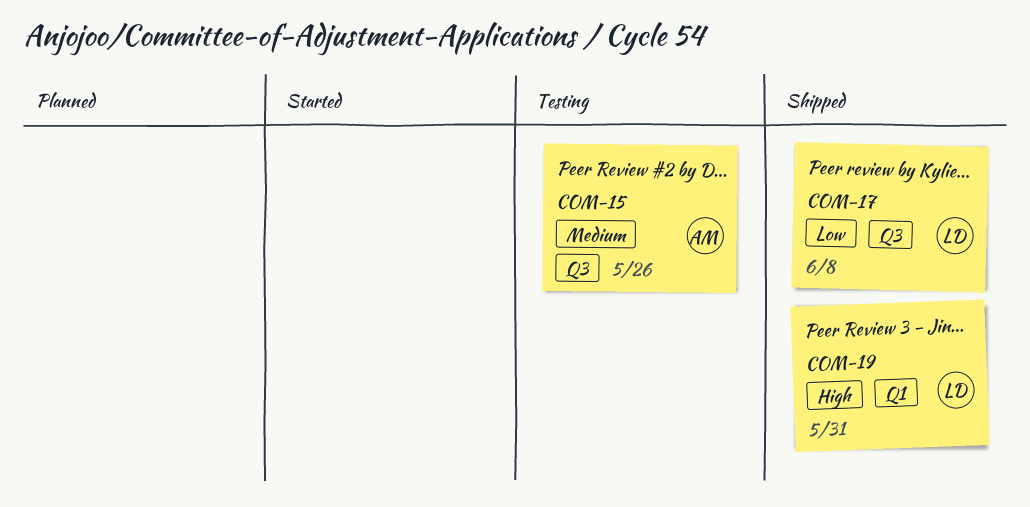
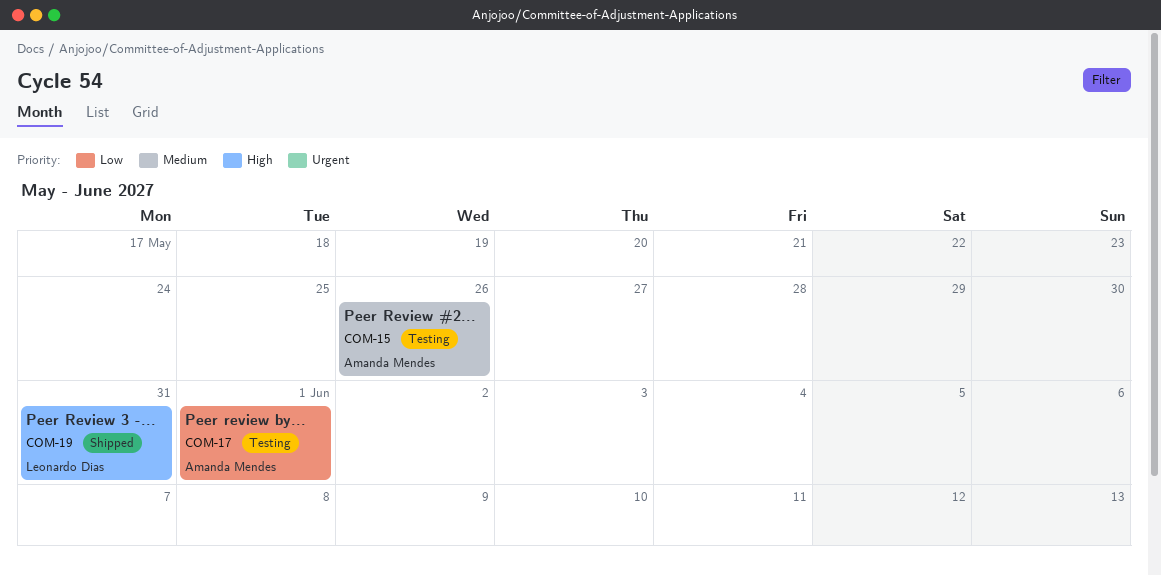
COM-17, status: Shipped -> Testing
COM-17, owner: Leonardo Dias -> Amanda Mendes
COM-17, due: Jun 8 -> Jun 1

